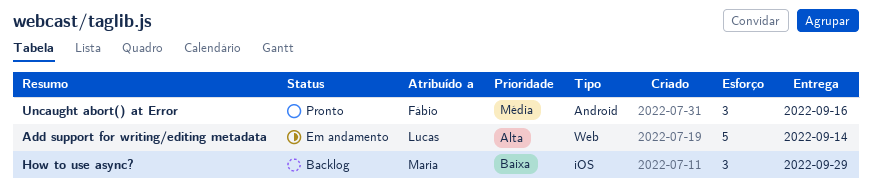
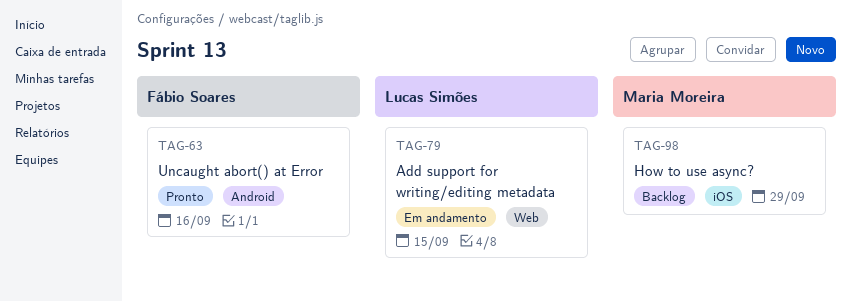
Add support for writing/editing metadata, due: Sep 14 -> Sep 15

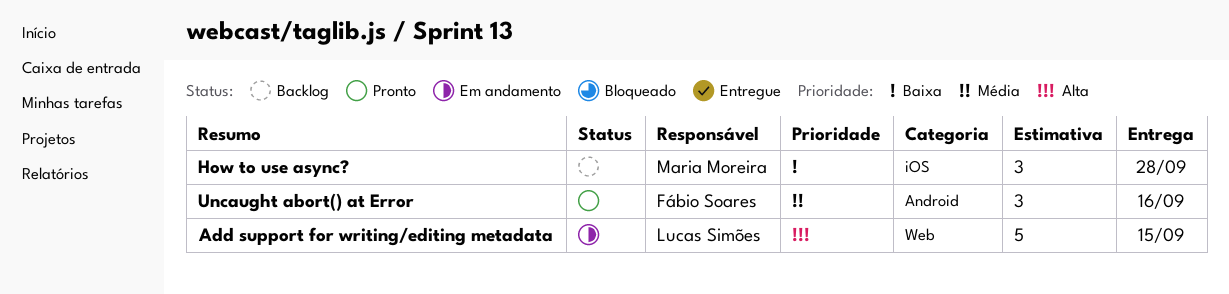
How to use async?, due: Sep 29 -> Sep 28

